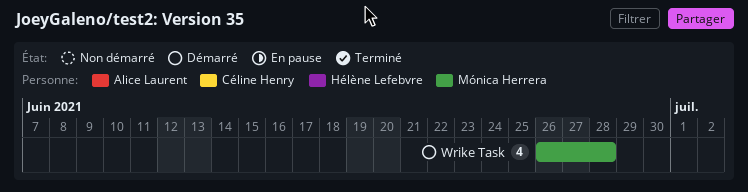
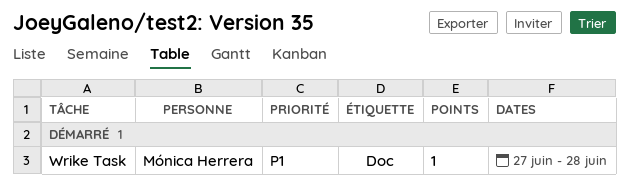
Wrike Task, estimate: 4 -> 1
Wrike Task, start: Jun 26 -> Jun 27

